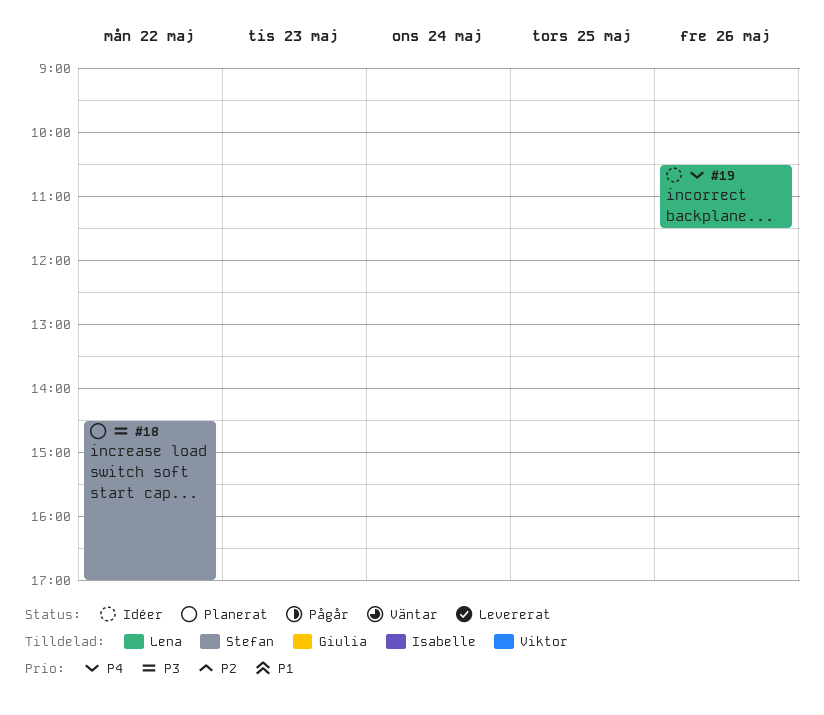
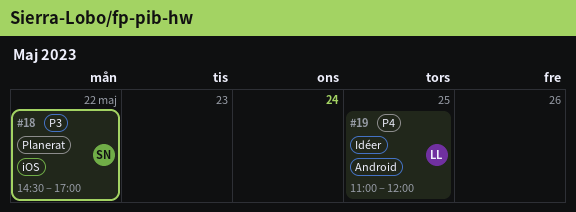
#19, day: May 26 -> May 25
#19, begins: 10:30 -> 11:00
#19, ends: 11:30 -> 12:00

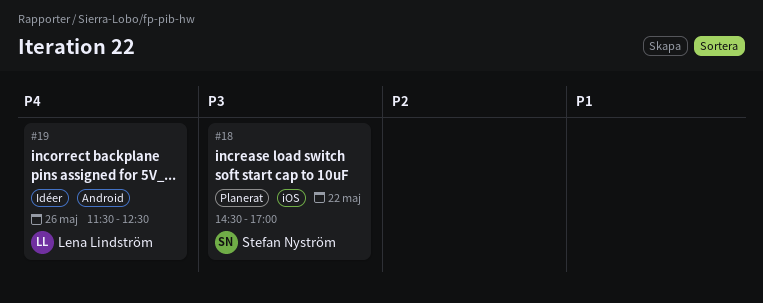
#19, day: May 25 -> May 26
#19, begins: 11:00 -> 11:30
#19, ends: 12:00 -> 12:30

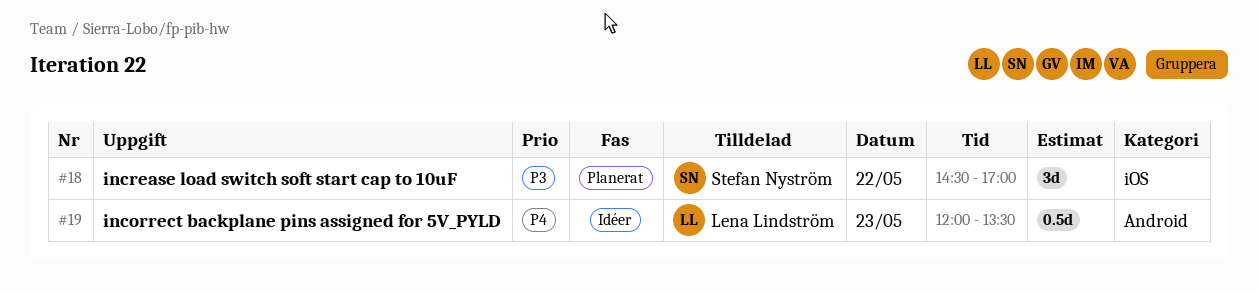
#19, day: May 26 -> May 23
#19, begins: 11:30 -> 12:00
#19, ends: 12:30 -> 13:30

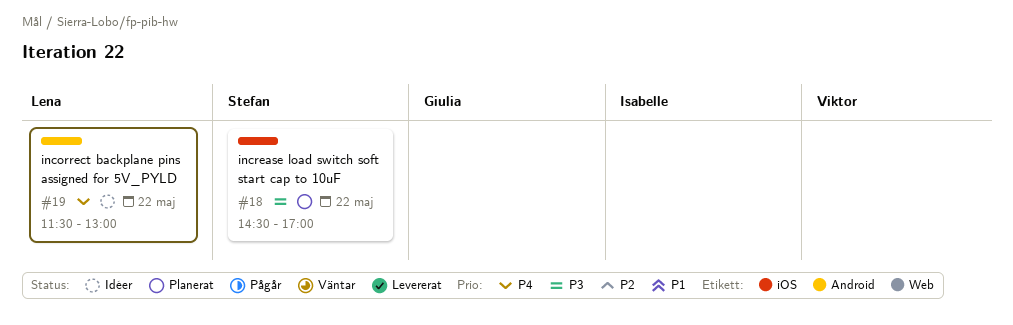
#19, day: May 23 -> May 22
#19, begins: 12:00 -> 11:30
#19, ends: 13:30 -> 13:00

